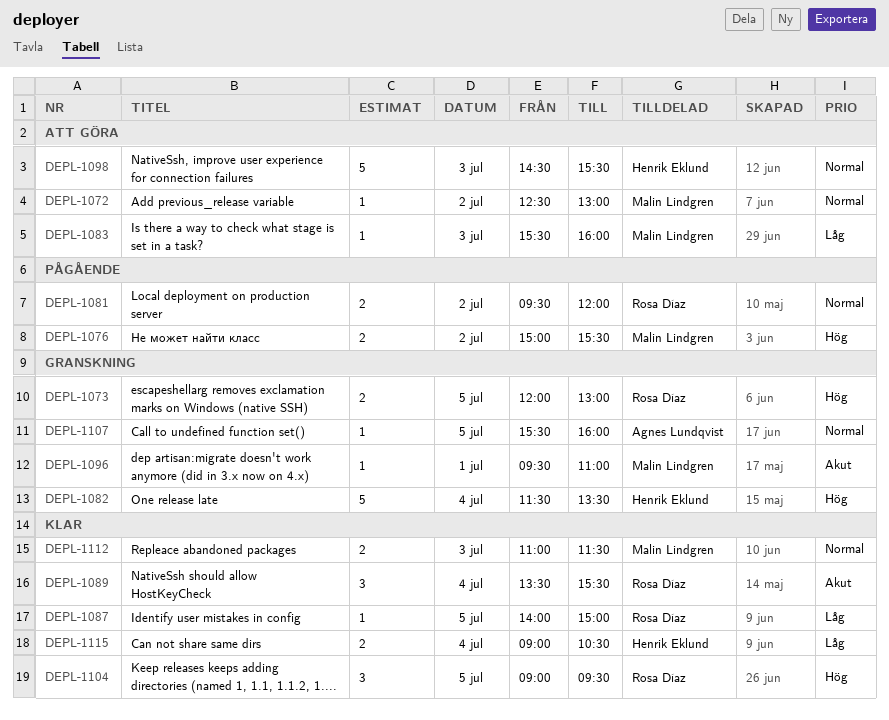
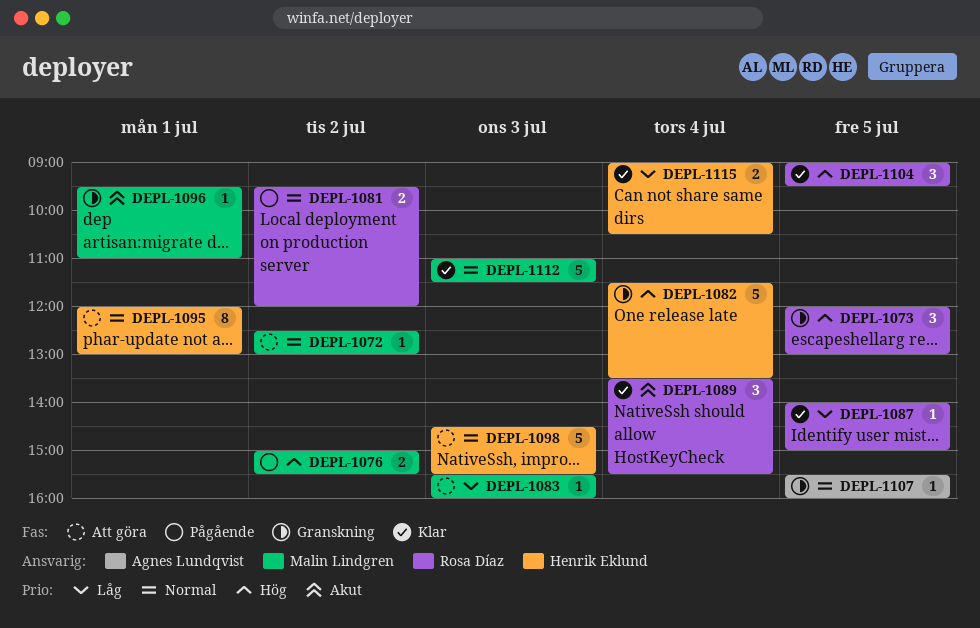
DEPL-1073, estimate: 2 -> 3
DEPL-1095: none -> present
DEPL-1112, estimate: 2 -> 5

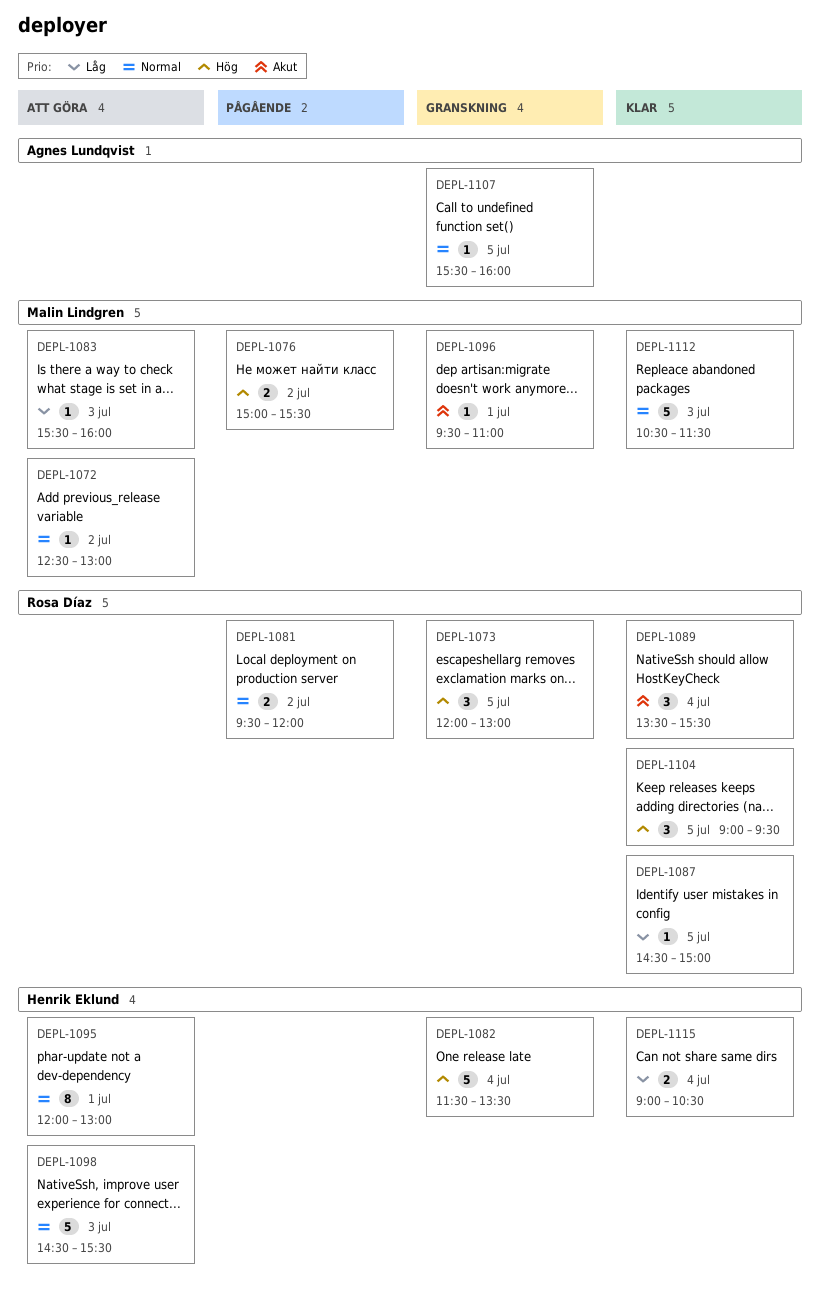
DEPL-1087, begins: 14:00 -> 14:30
DEPL-1112, begins: 11:00 -> 10:30

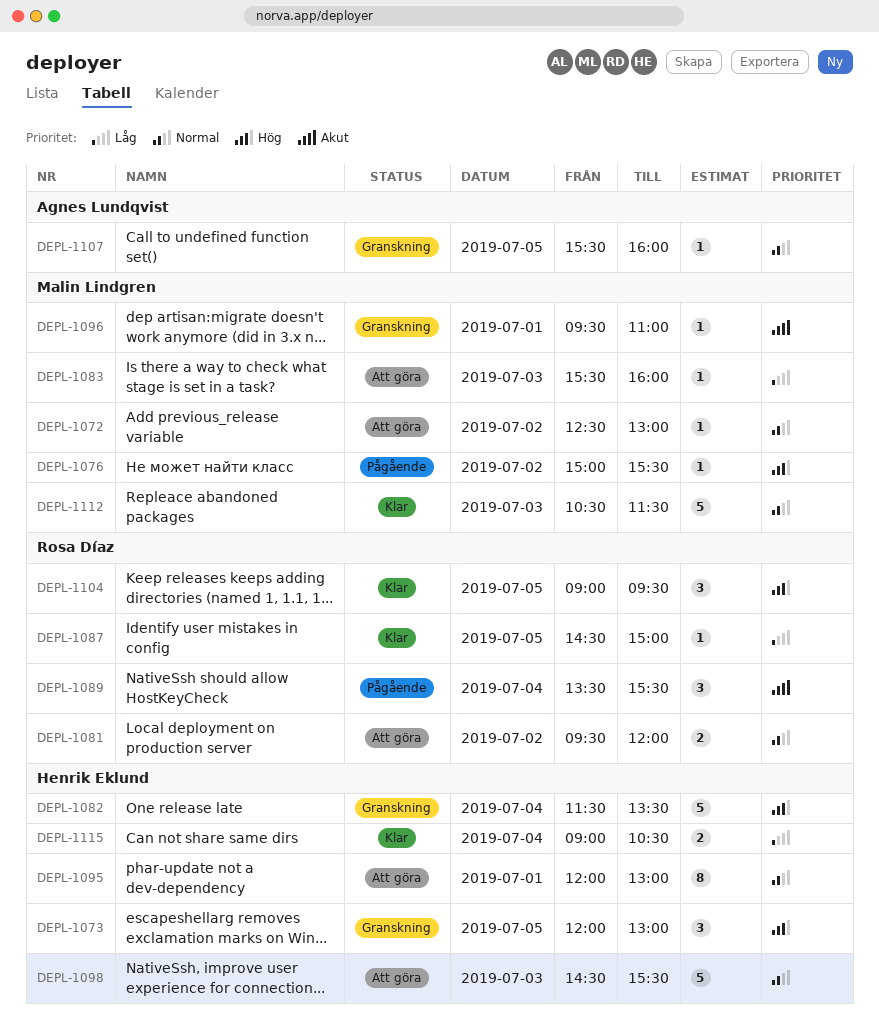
DEPL-1073, owner: Rosa Díaz -> Henrik Eklund
DEPL-1076, estimate: 2 -> 1
DEPL-1081, status: Pågående -> Att göra
DEPL-1089, status: Klar -> Pågående

